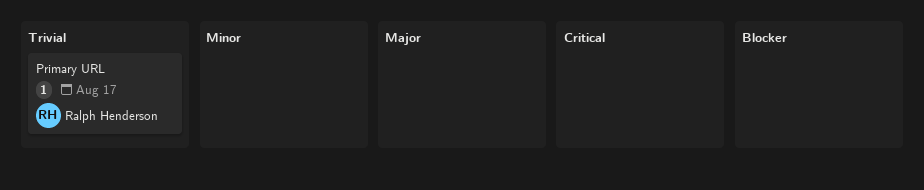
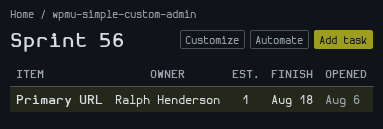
Primary URL, due: Aug 17 -> Aug 18

